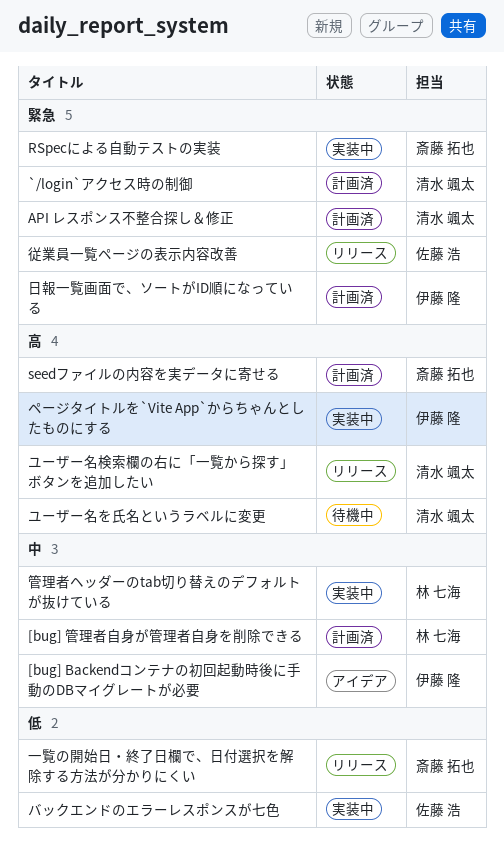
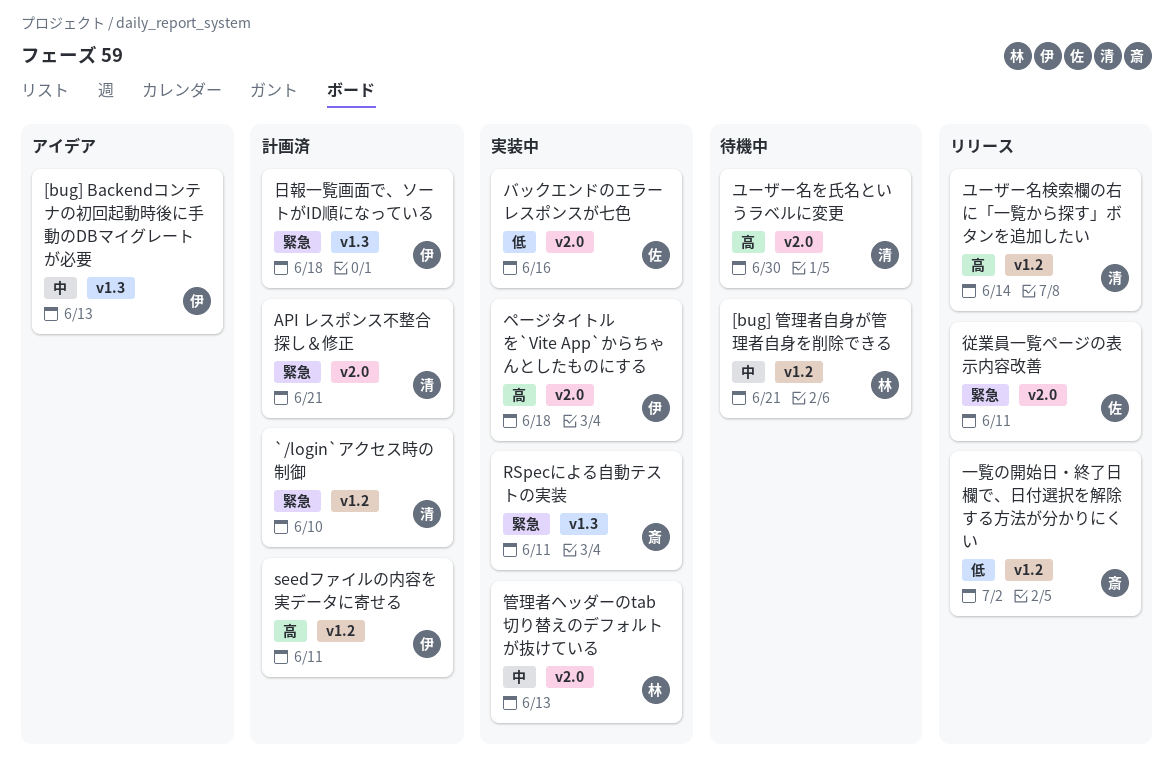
[bug] 管理者自身が管理者自身を削除できる, status: 計画済 -> 待機中
seedファイルの内容を実データに寄せる, owner: 斎藤 拓也 -> 伊藤 隆

